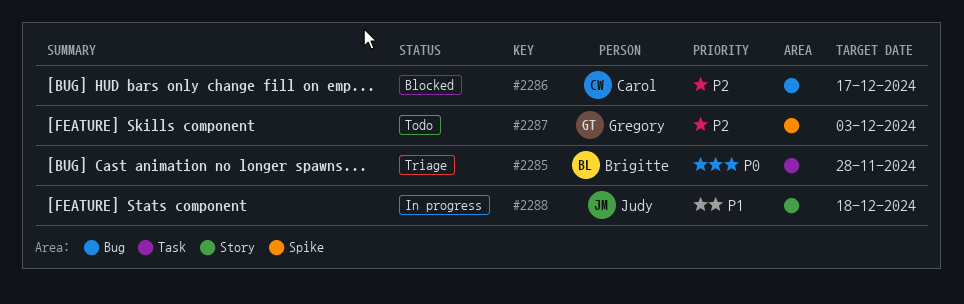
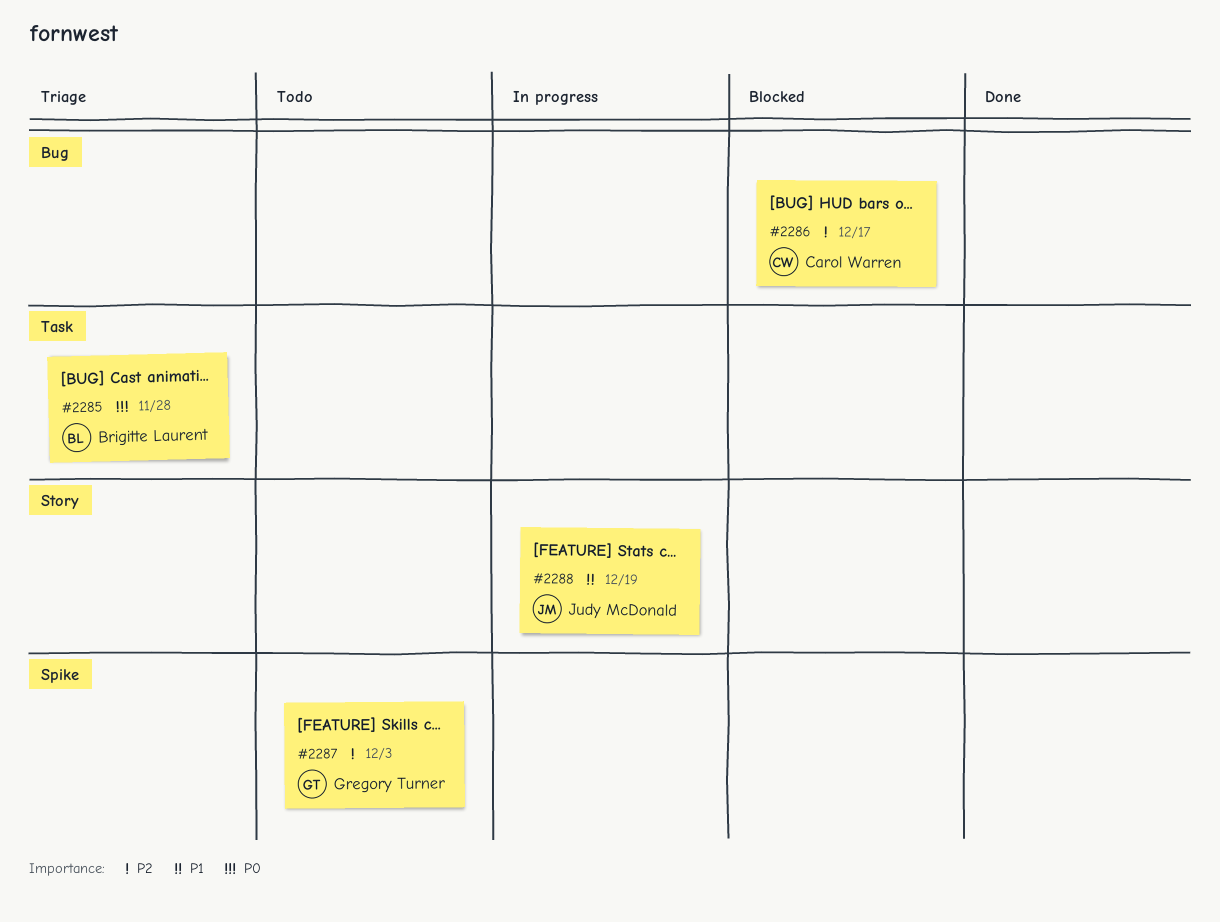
#2288, due: Dec 18 -> Dec 19

